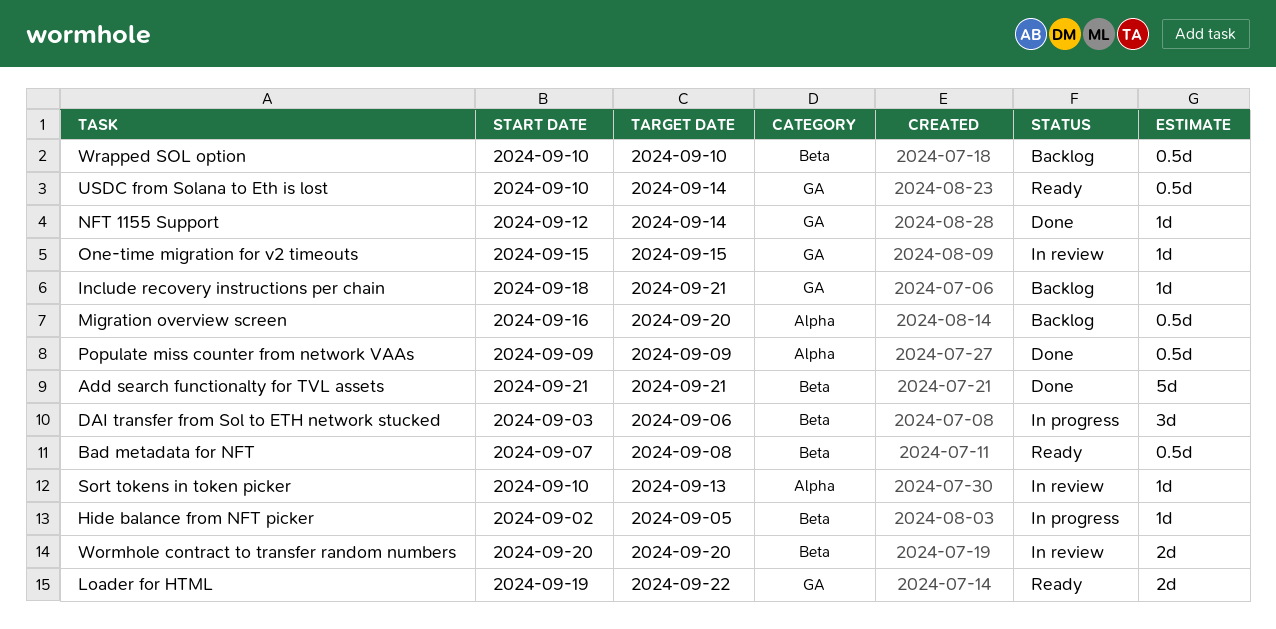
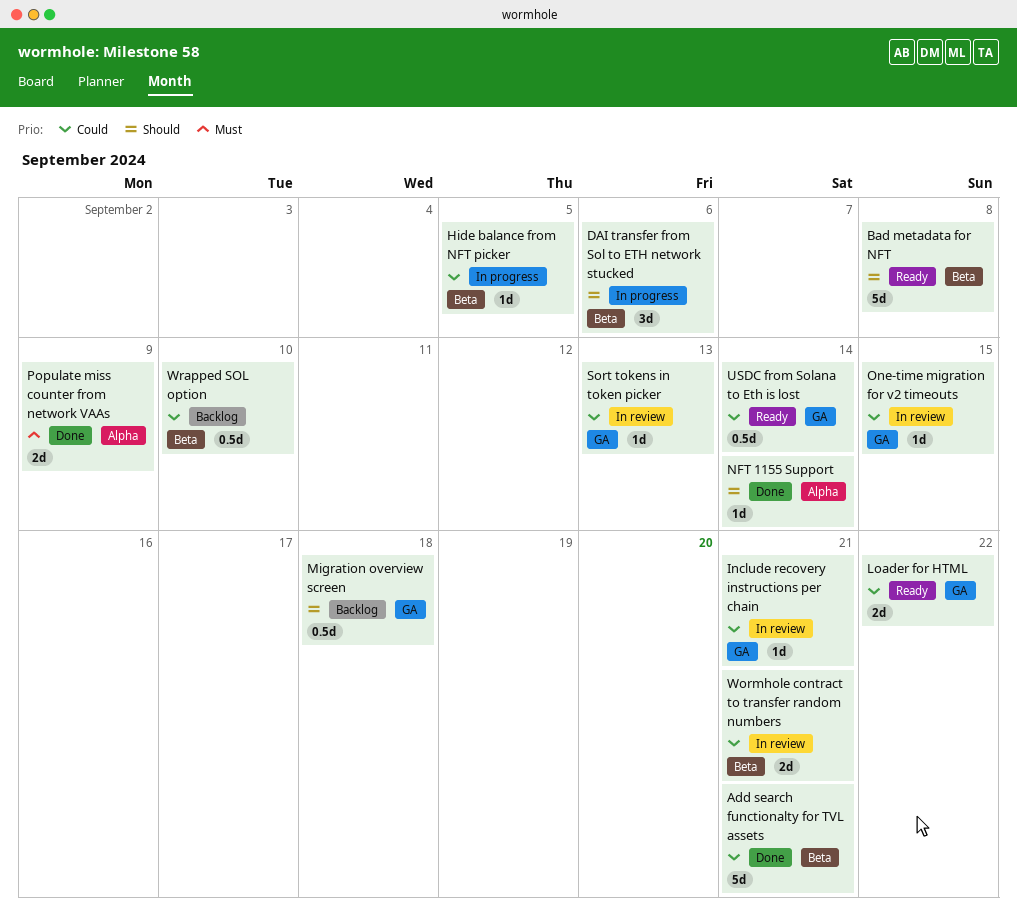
Bad metadata for NFT, estimate: 0.5d -> 5d
Include recovery instructions per chain, status: Backlog -> In review
Migration overview screen, label: Alpha -> GA
Migration overview screen, due: Sep 20 -> Sep 18
NFT 1155 Support, label: GA -> Alpha
Populate miss counter from network VAAs, estimate: 0.5d -> 2d
Sort tokens in token picker, label: Alpha -> GA
Wormhole contract to transfer random numbers, due: Sep 20 -> Sep 21

